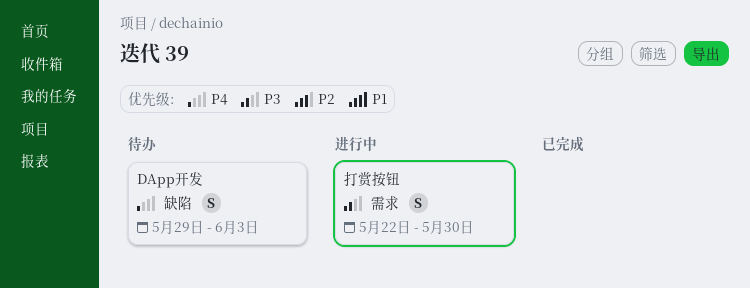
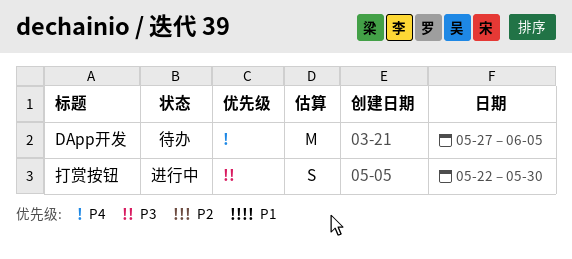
DApp开发, estimate: S -> M
DApp开发, start: May 29 -> May 27
DApp开发, due: Jun 3 -> Jun 5

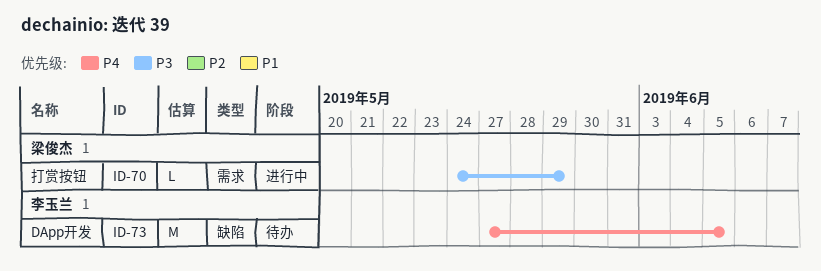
打赏按钮, estimate: S -> L
打赏按钮, start: May 22 -> May 24
打赏按钮, due: May 30 -> May 29

